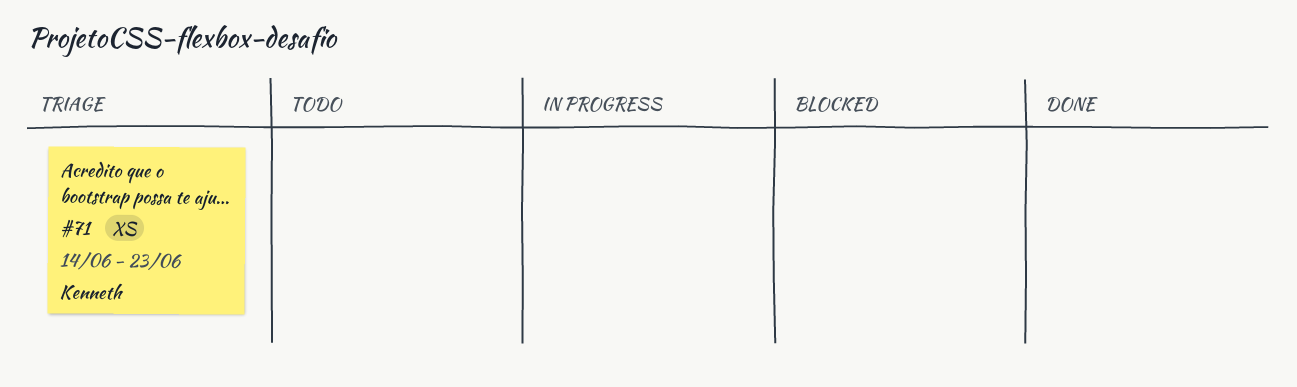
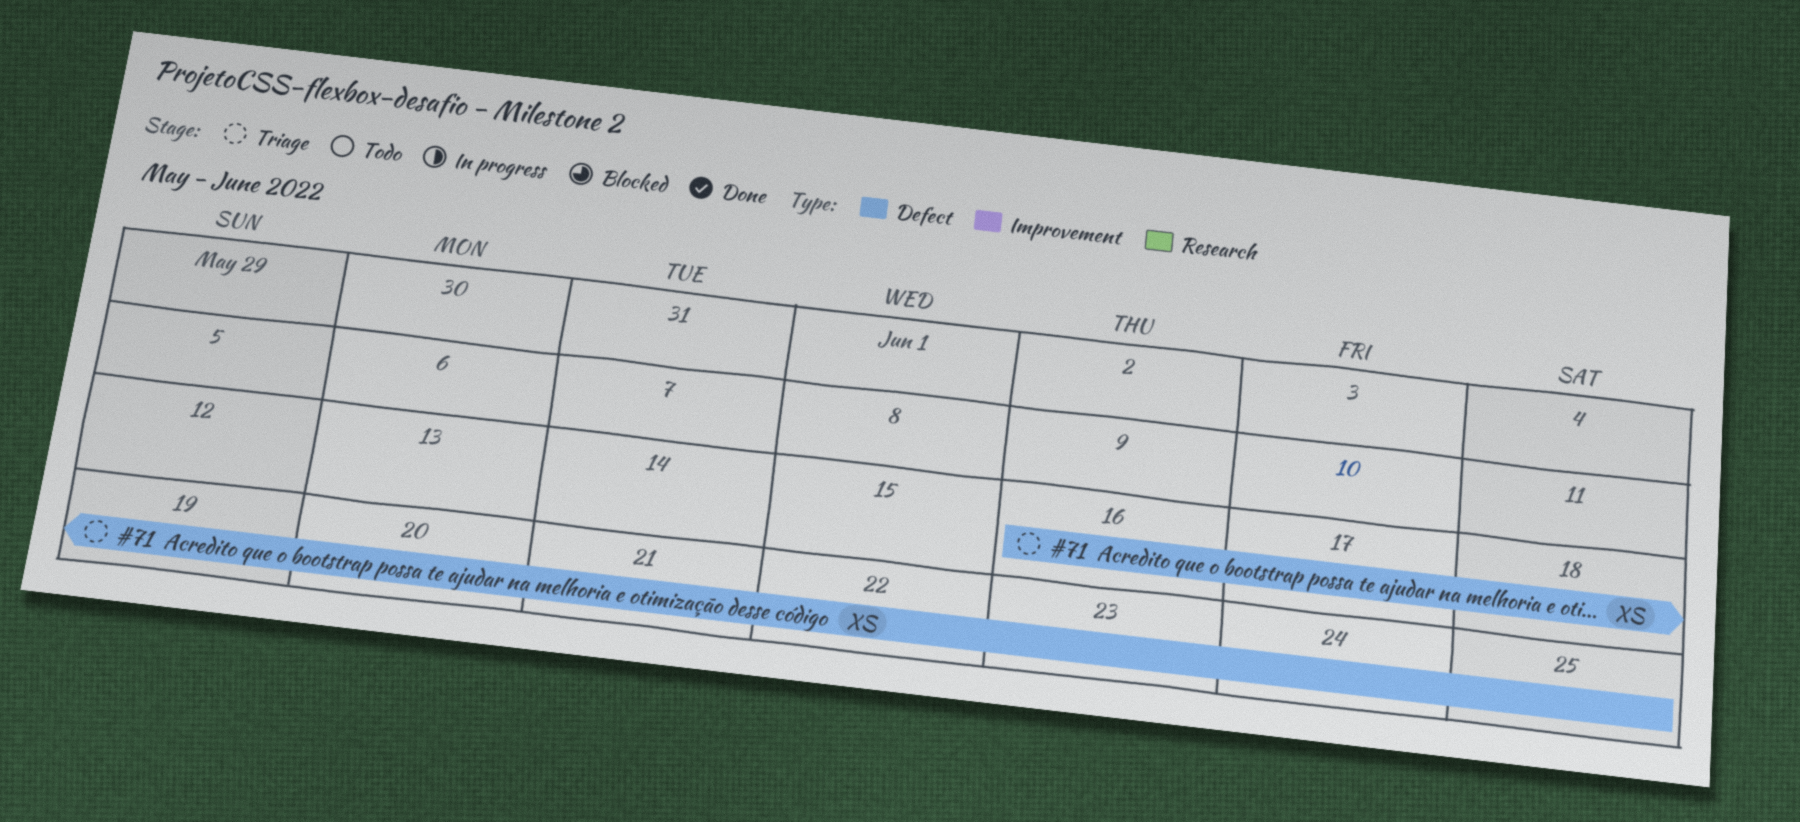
#71, start: Jun 14 -> Jun 16
#71, due: Jun 23 -> Jun 25

